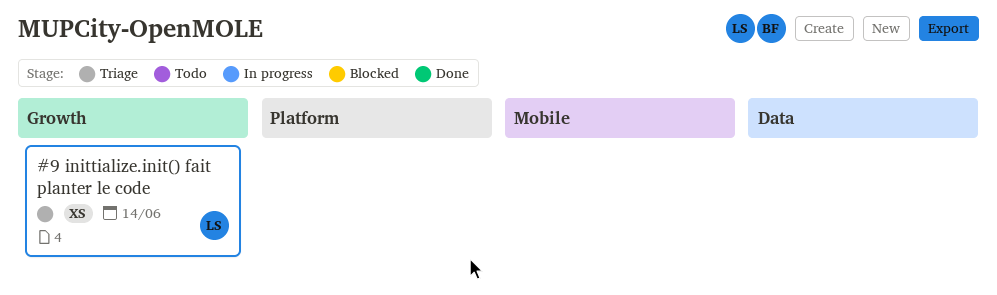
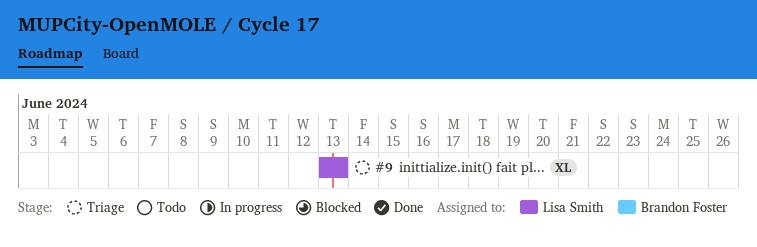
#9, estimate: XS -> XL
#9, due: Jun 14 -> Jun 13

